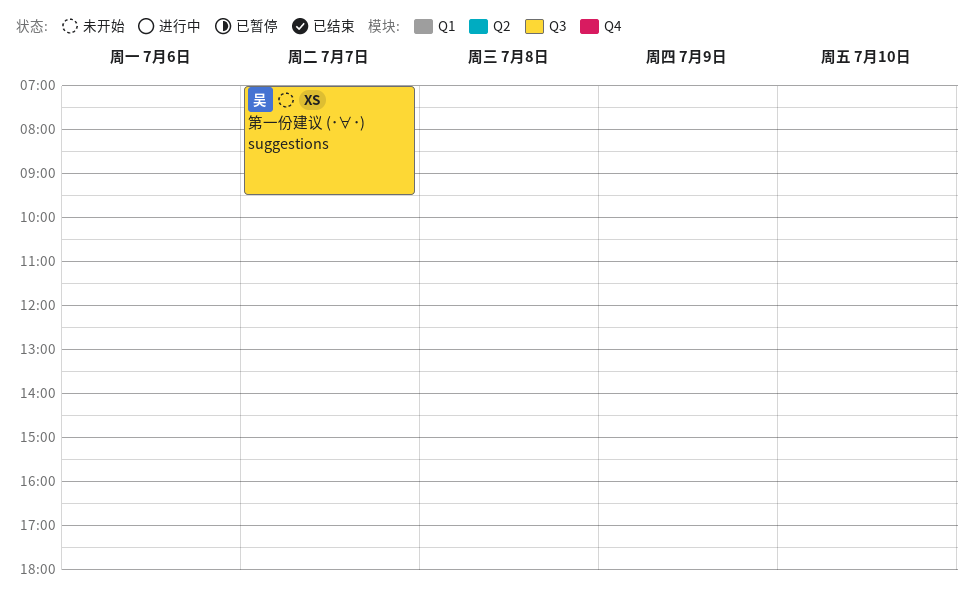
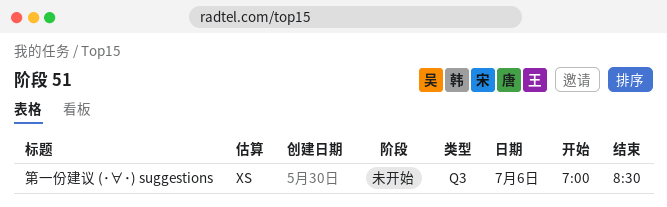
第一份建议 (･∀･) suggestions, day: Jul 7 -> Jul 6
第一份建议 (･∀･) suggestions, ends: 09:30 -> 08:30

